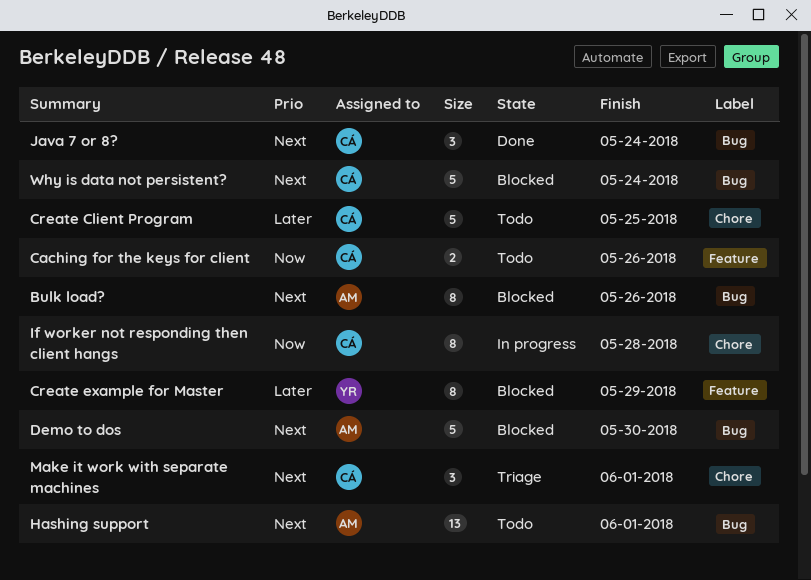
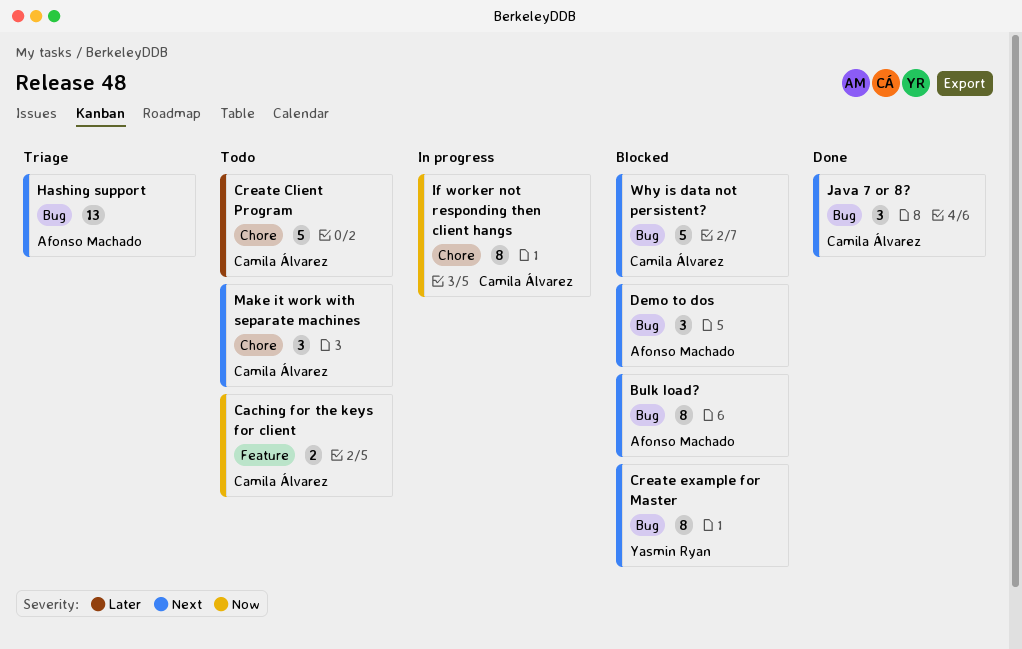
Create example for Master, priority: Later -> Next
Create example for Master, label: Feature -> Bug
Demo to dos, estimate: 5 -> 3
Hashing support, status: Todo -> Triage
Make it work with separate machines, status: Triage -> Todo

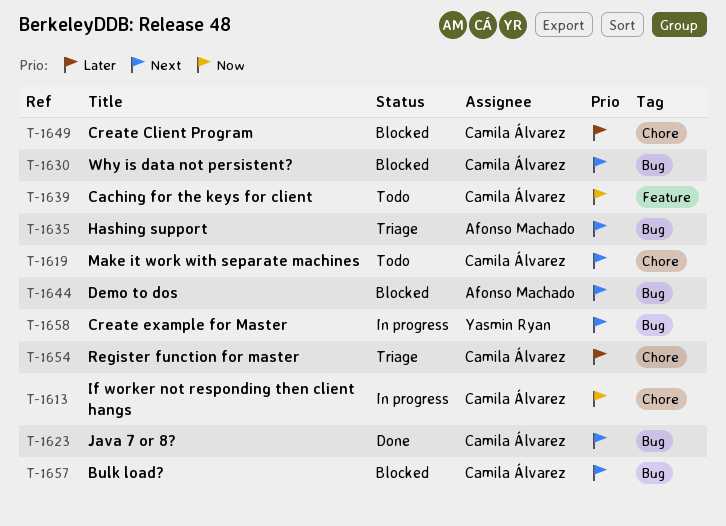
Bulk load?, owner: Afonso Machado -> Camila Álvarez
Create Client Program, status: Todo -> Blocked
Create example for Master, status: Blocked -> In progress
Register function for master: none -> present

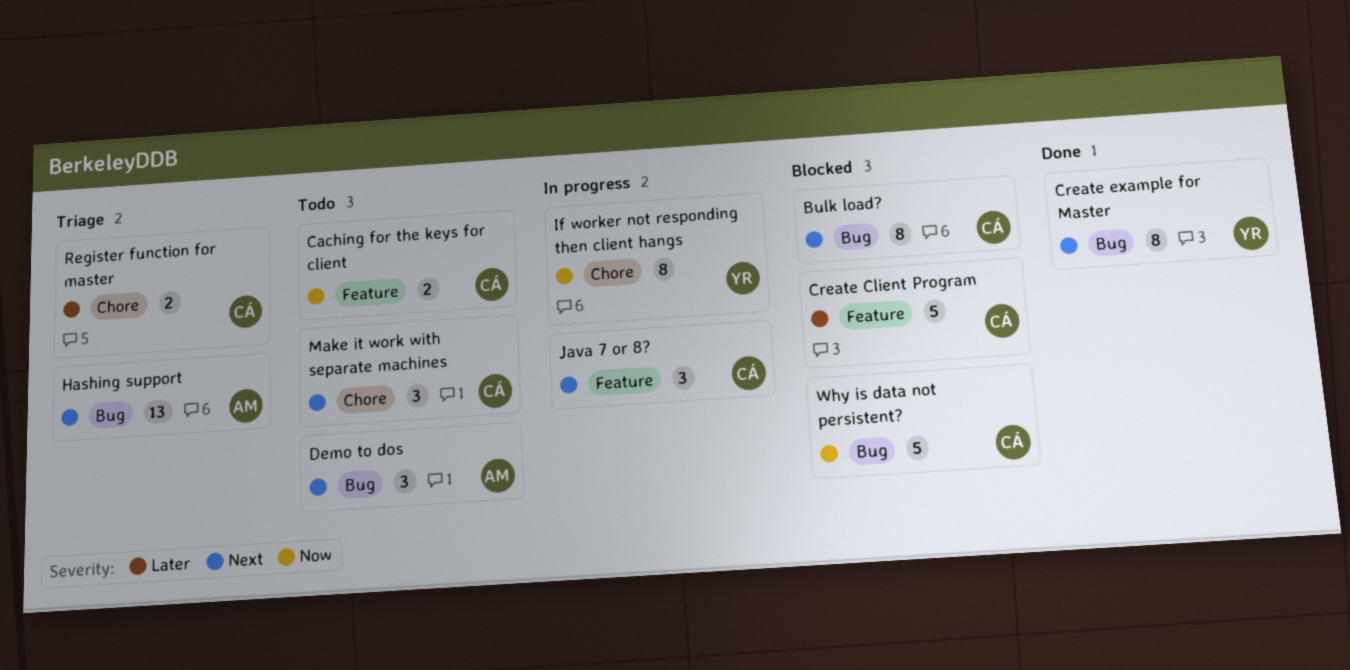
Create Client Program, label: Chore -> Feature
Create example for Master, status: In progress -> Done
Demo to dos, status: Blocked -> Todo
If worker not responding then client hangs, owner: Camila Álvarez -> Yasmin Ryan
Java 7 or 8?, status: Done -> In progress
Java 7 or 8?, label: Bug -> Feature
Why is data not persistent?, priority: Next -> Now

